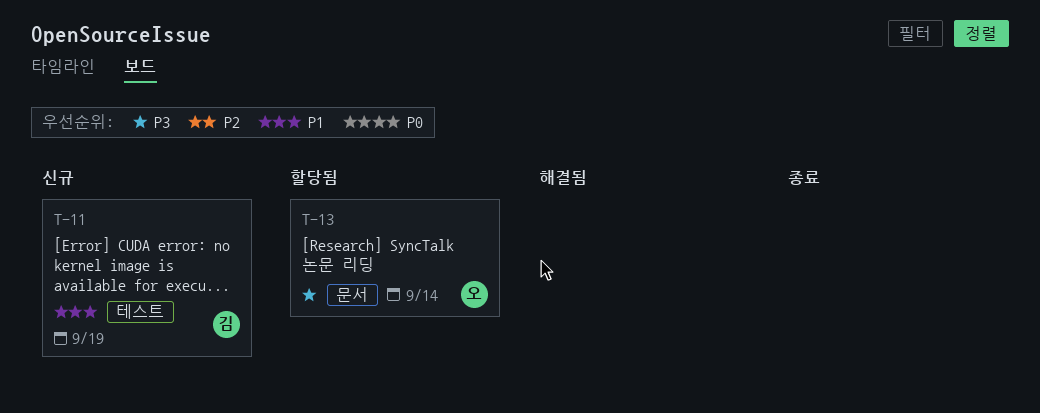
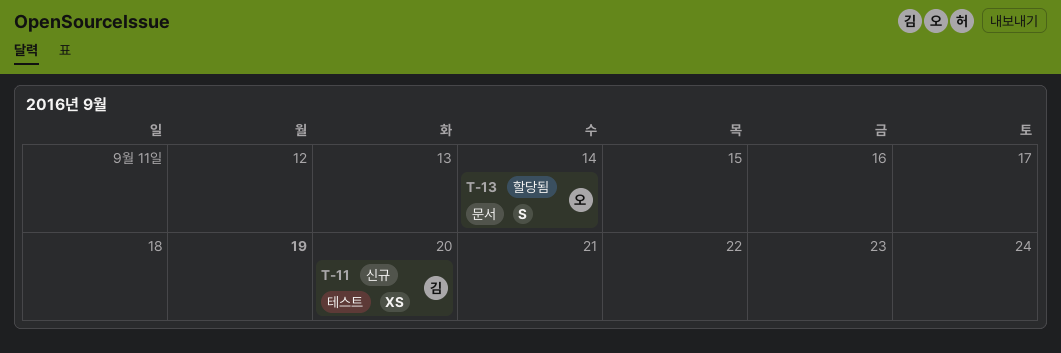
T-11, due: Sep 19 -> Sep 20

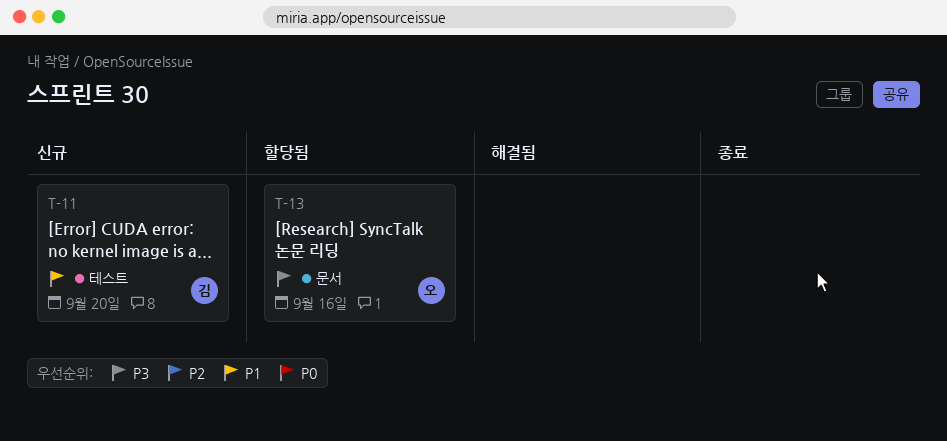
T-13, due: Sep 14 -> Sep 16

